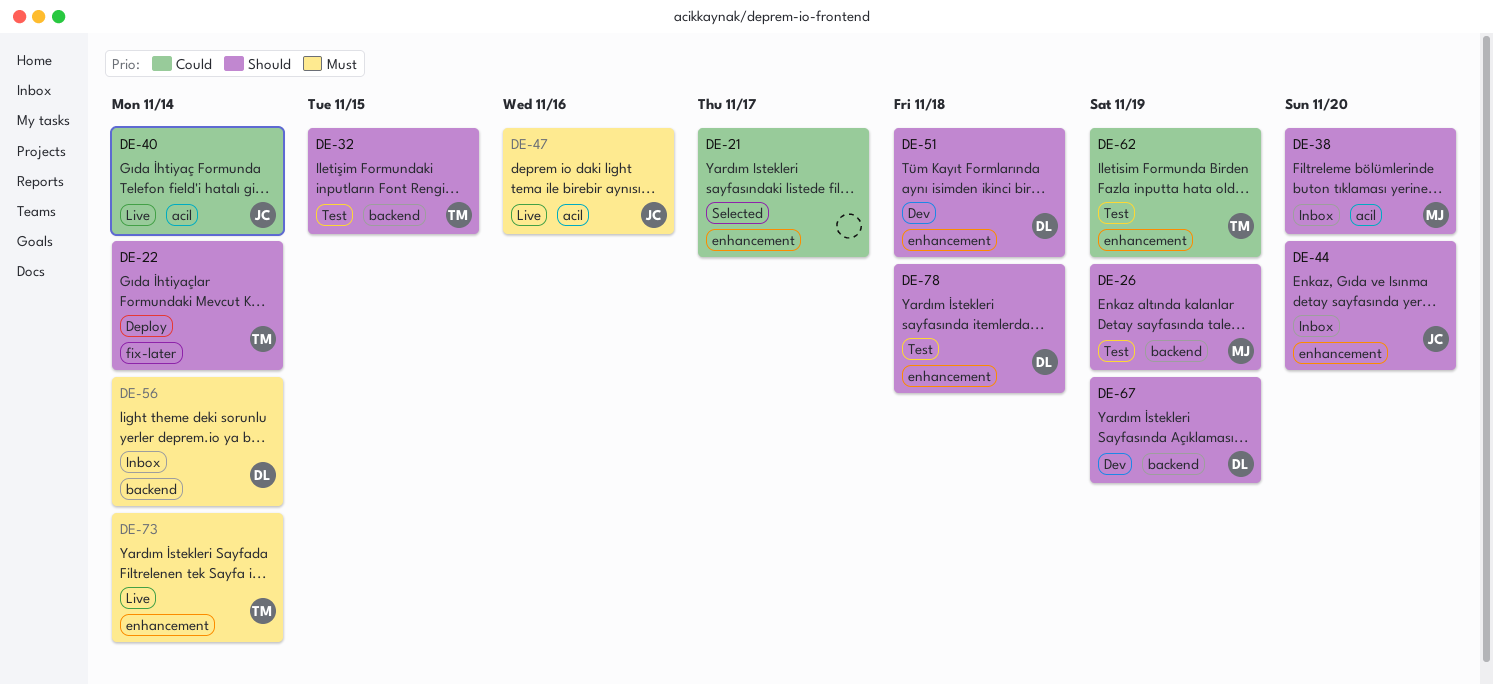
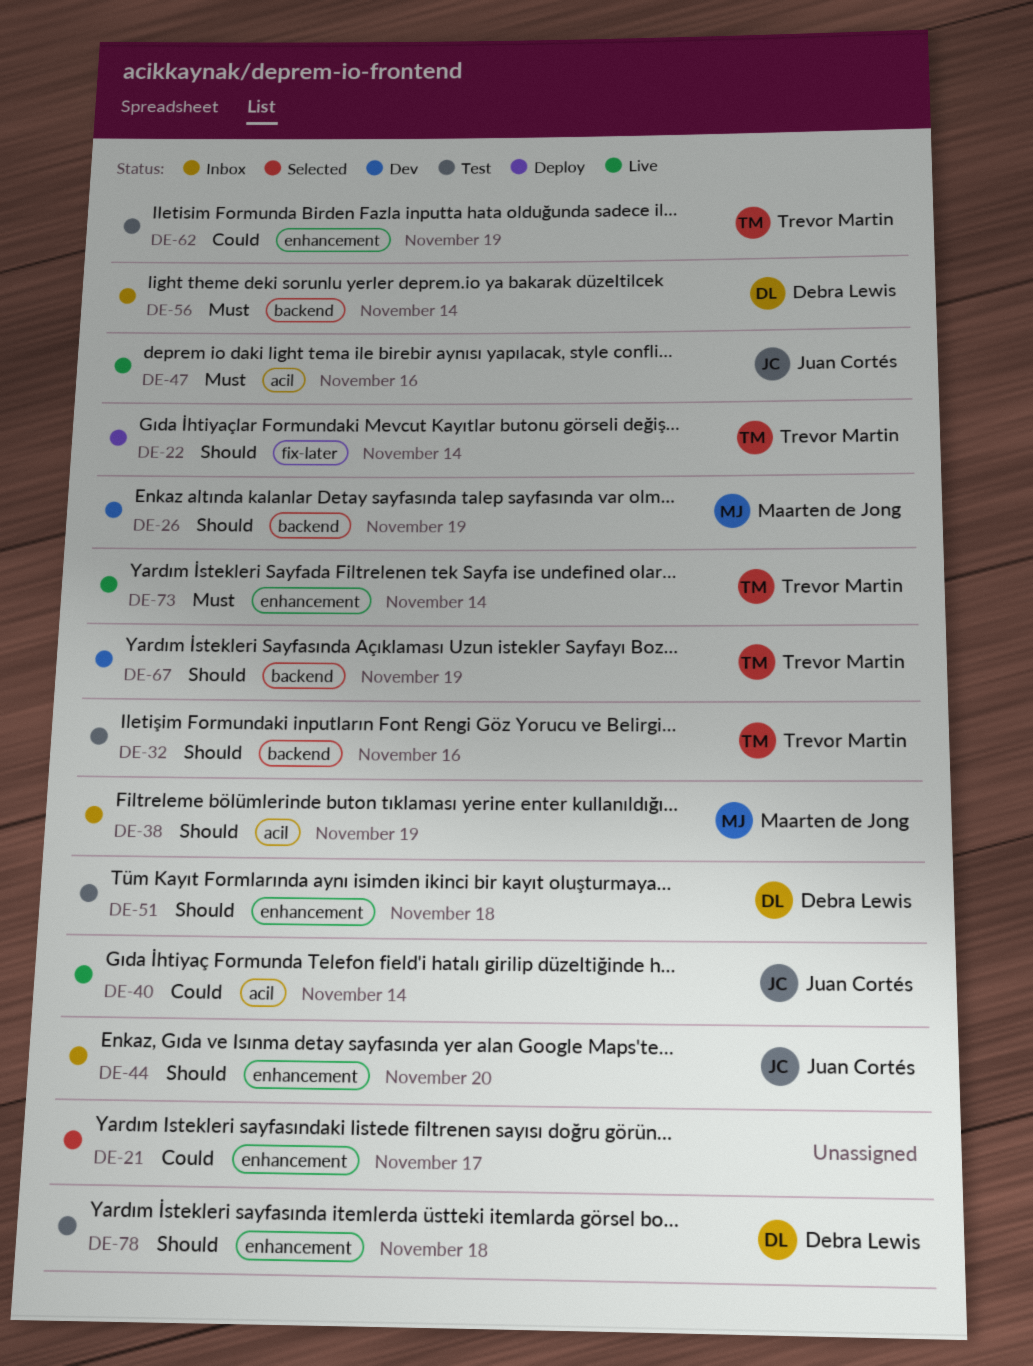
DE-26, status: Test -> Dev
DE-32, due: Nov 15 -> Nov 16
DE-38, due: Nov 20 -> Nov 19
DE-51, status: Dev -> Test
DE-67, owner: Debra Lewis -> Trevor Martin

